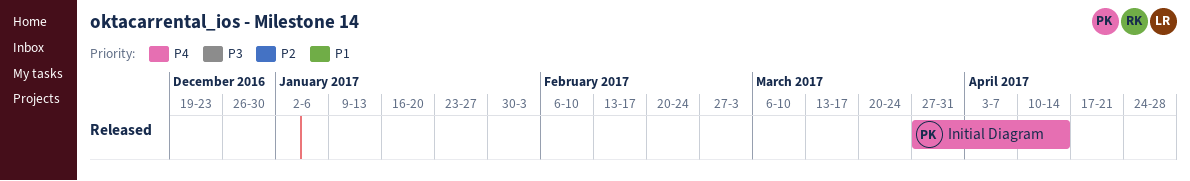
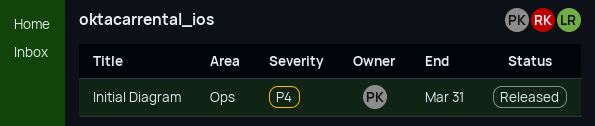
Initial Diagram, due: Apr 14 -> Mar 31

